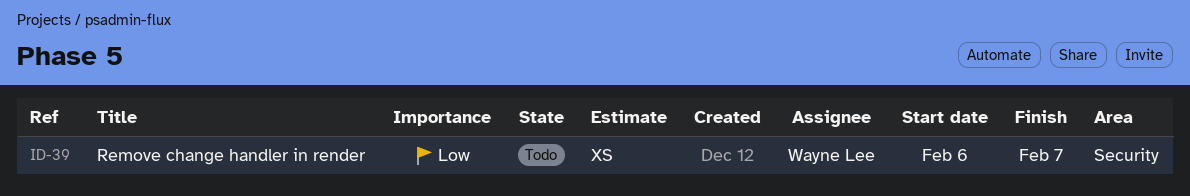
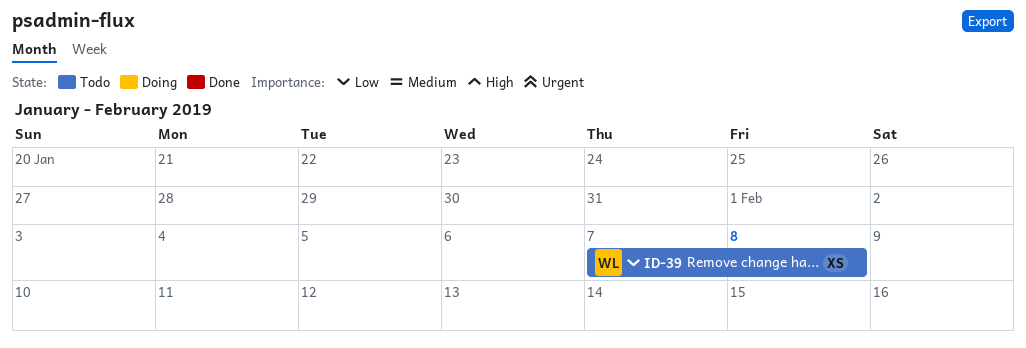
ID-39, start: Feb 6 -> Feb 7
ID-39, due: Feb 7 -> Feb 8

